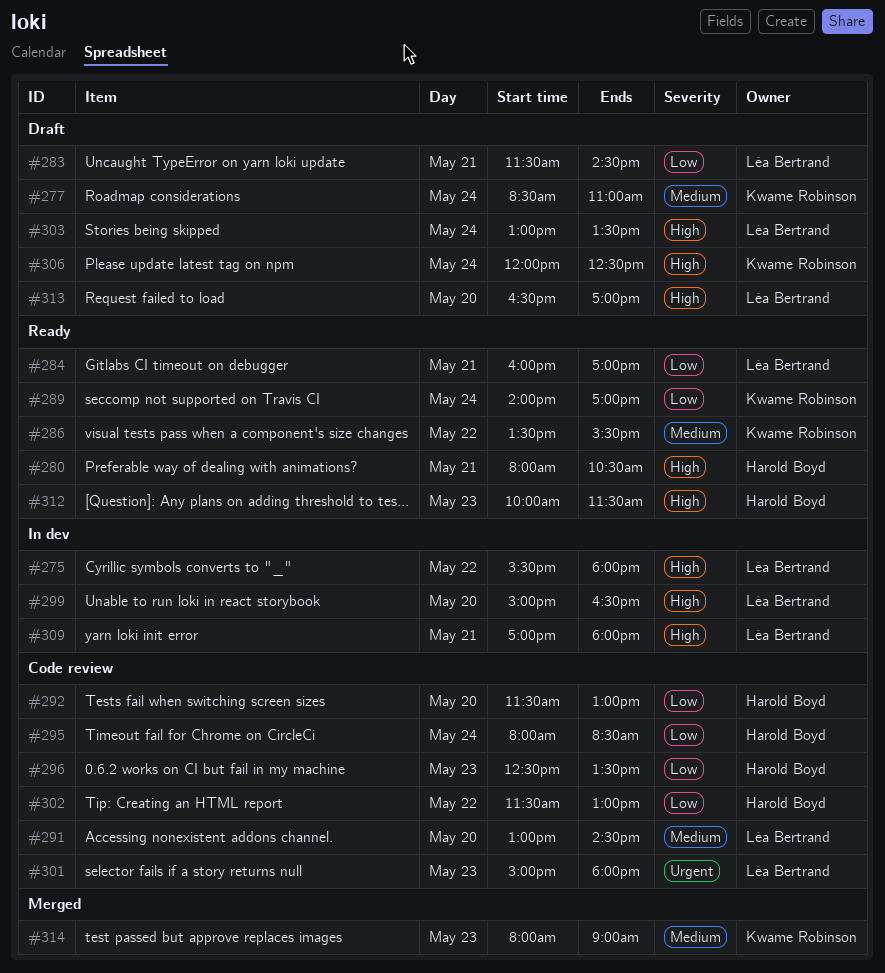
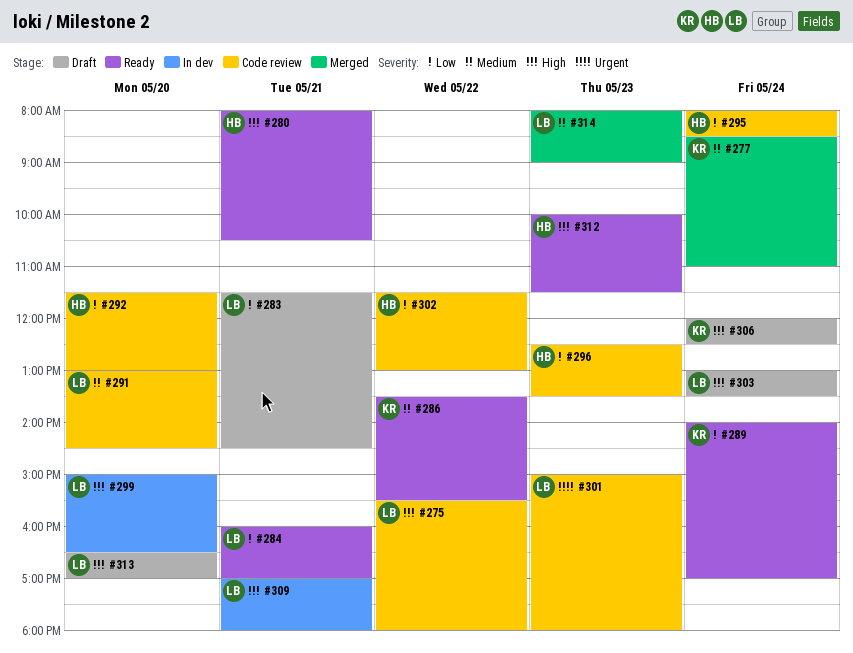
#275, status: In dev -> Code review
#277, status: Draft -> Merged
#314, owner: Kwame Robinson -> Léa Bertrand

